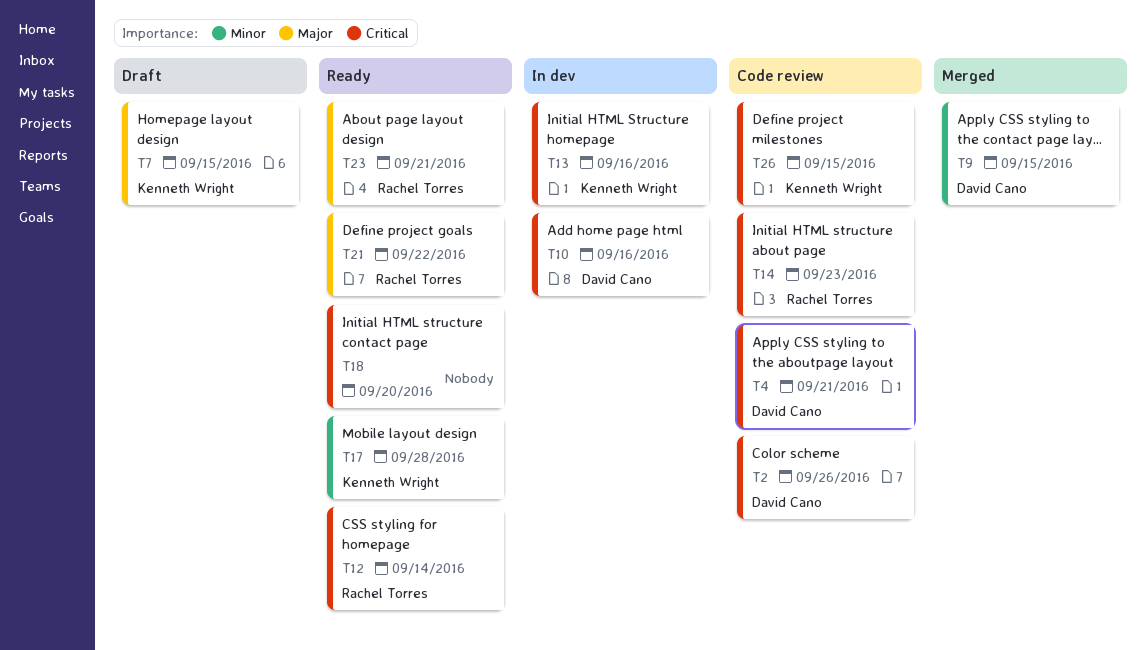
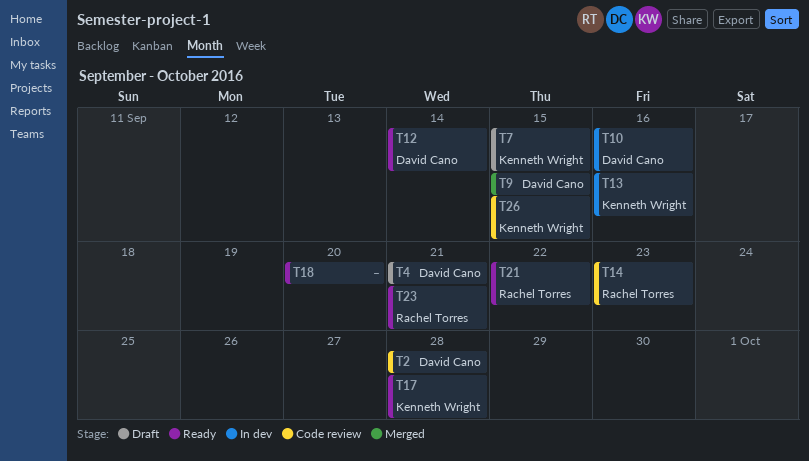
T2, due: Sep 26 -> Sep 28
T4, status: Code review -> Draft
T12, owner: Rachel Torres -> David Cano

